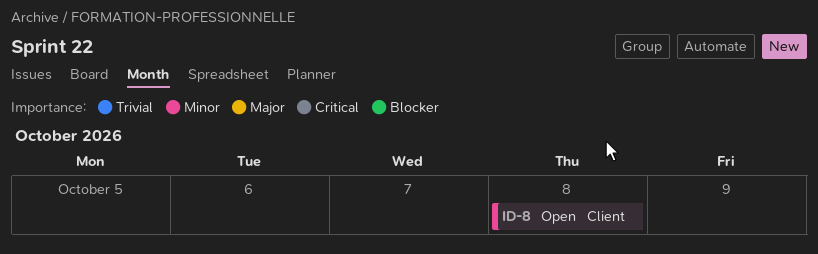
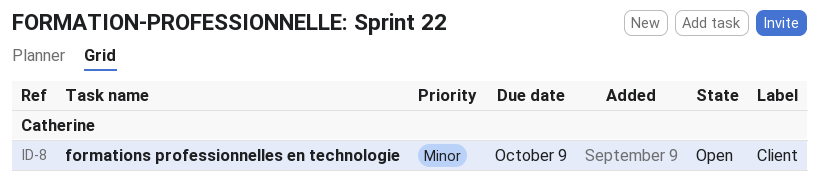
ID-8, due: Oct 8 -> Oct 9

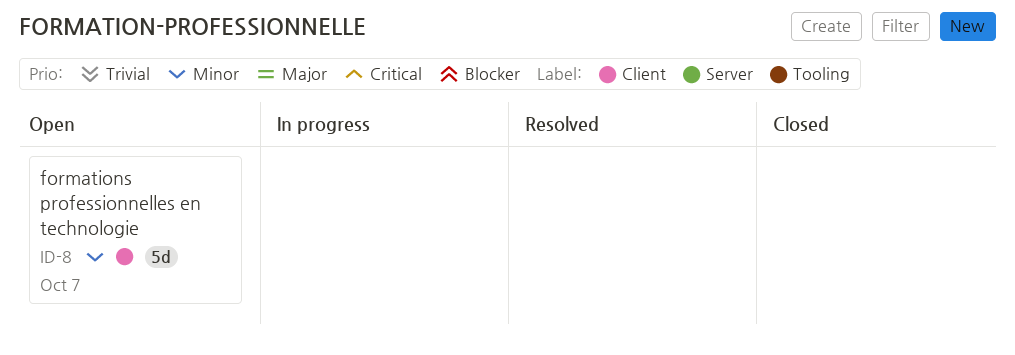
ID-8, due: Oct 9 -> Oct 7

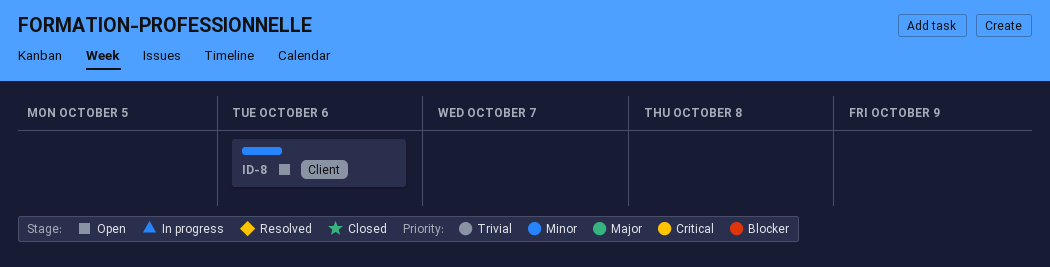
ID-8, due: Oct 7 -> Oct 6

